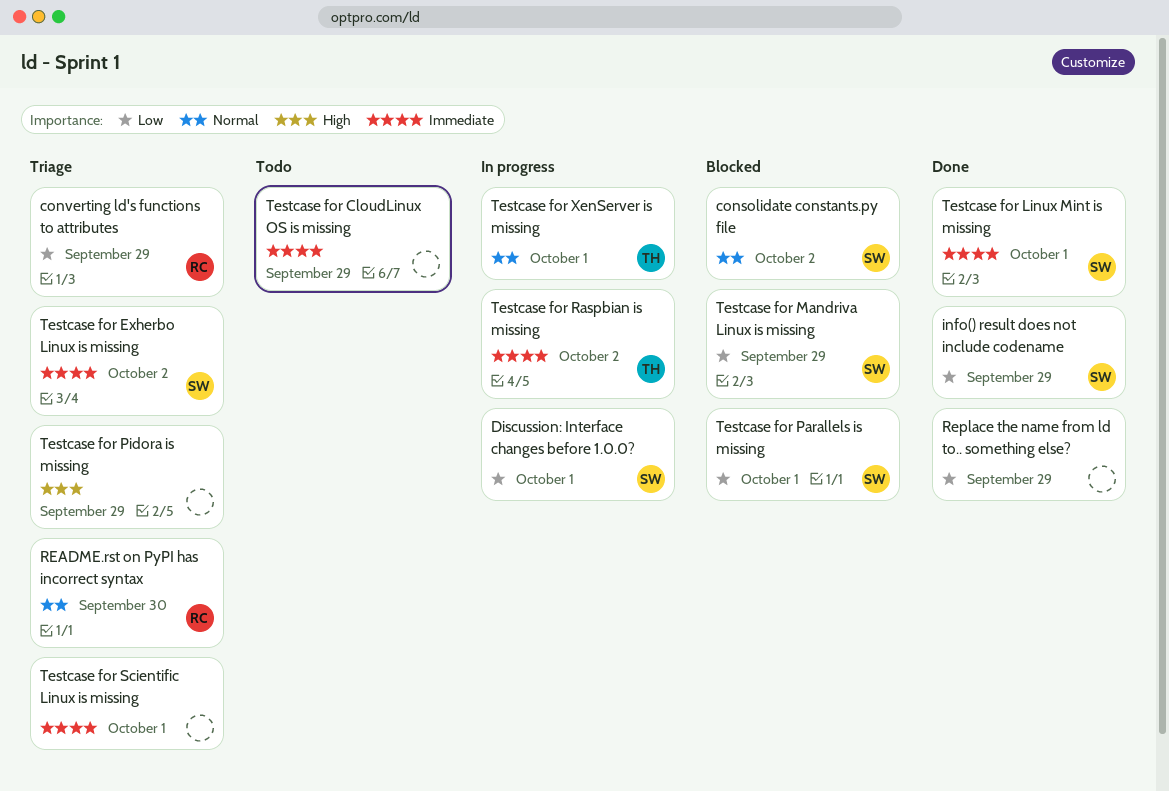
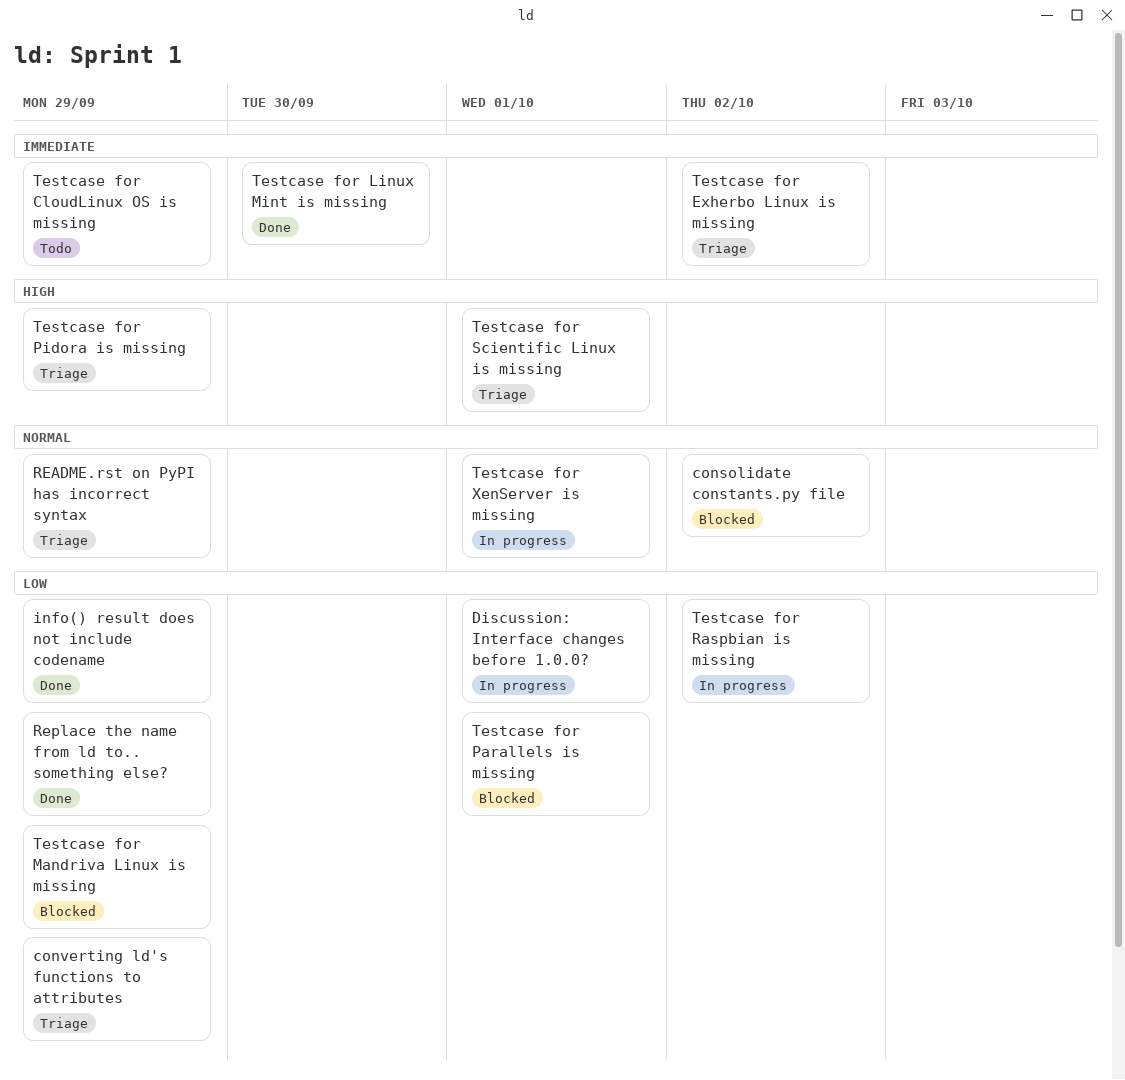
README.rst on PyPI has incorrect syntax, due: Sep 30 -> Sep 29
Testcase for Linux Mint is missing, due: Oct 1 -> Sep 30
Testcase for Raspbian is missing, priority: Immediate -> Low
Testcase for Scientific Linux is missing, priority: Immediate -> High

